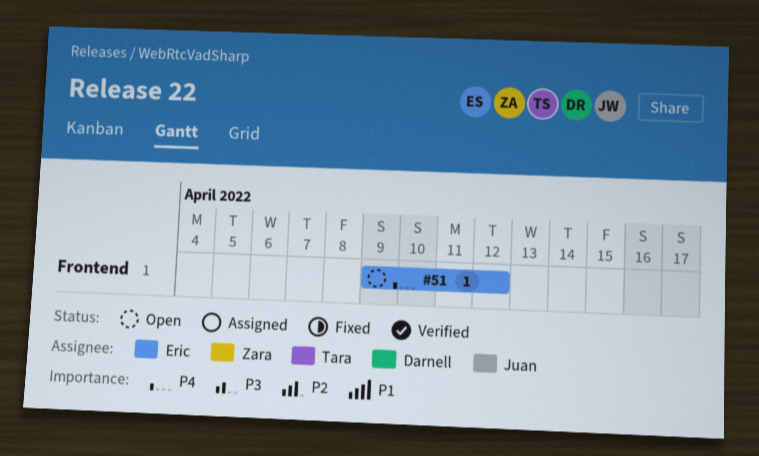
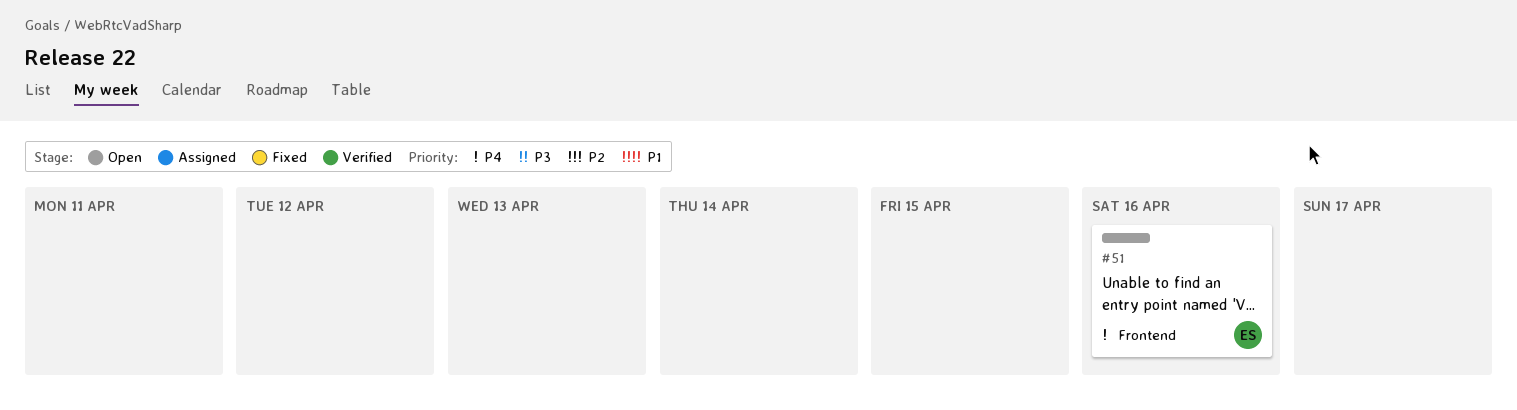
#51, due: Apr 12 -> Apr 16

